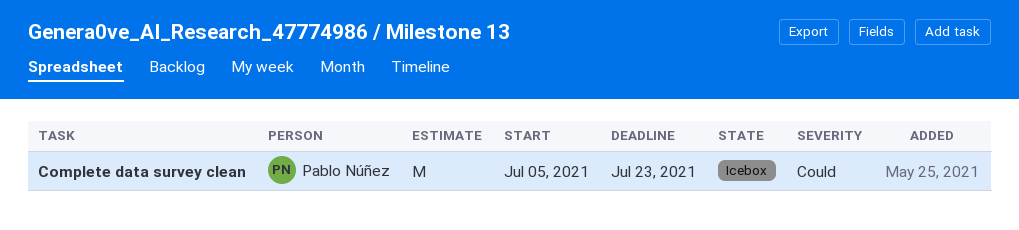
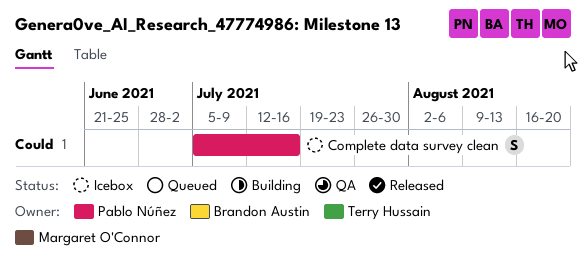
Complete data survey clean, estimate: M -> S
Complete data survey clean, due: Jul 23 -> Jul 16

